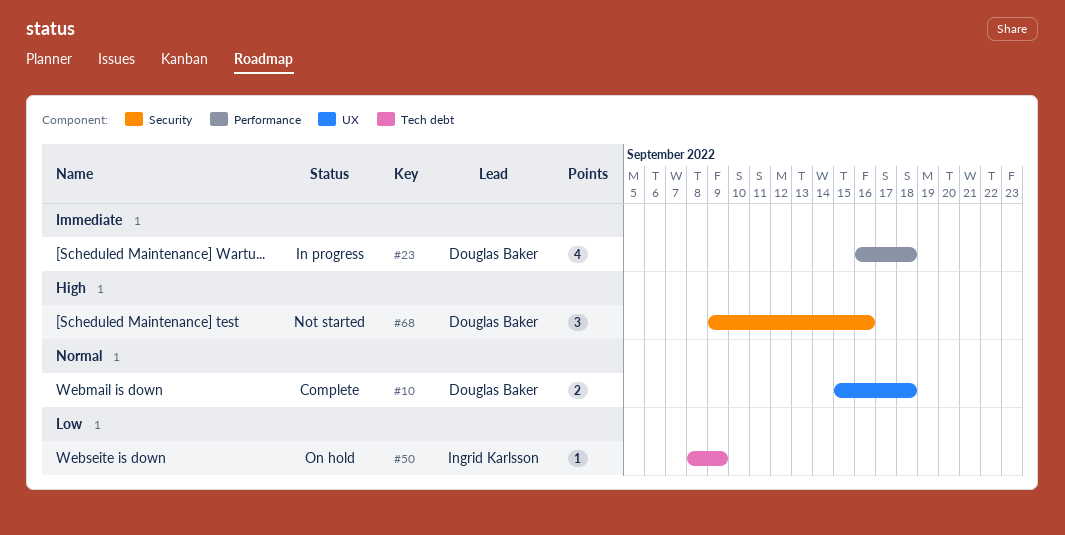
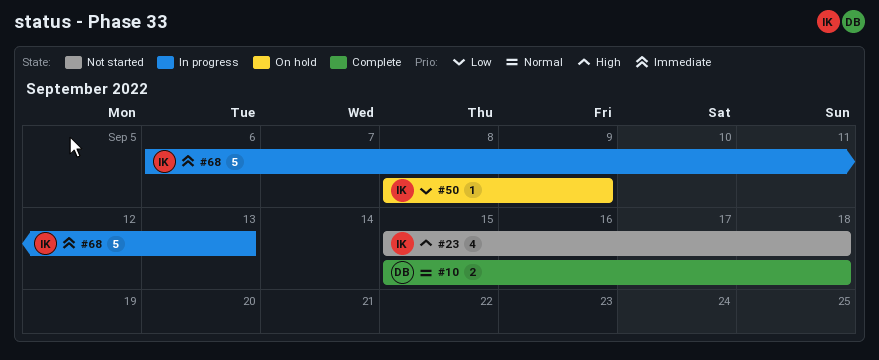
#23, status: In progress -> Not started
#23, owner: Douglas Baker -> Ingrid Karlsson
#23, priority: Immediate -> High
#23, start: Sep 16 -> Sep 15
#68, status: Not started -> In progress
#68, owner: Douglas Baker -> Ingrid Karlsson
#68, priority: High -> Immediate
#68, estimate: 3 -> 5
#68, start: Sep 9 -> Sep 6
#68, due: Sep 16 -> Sep 13

